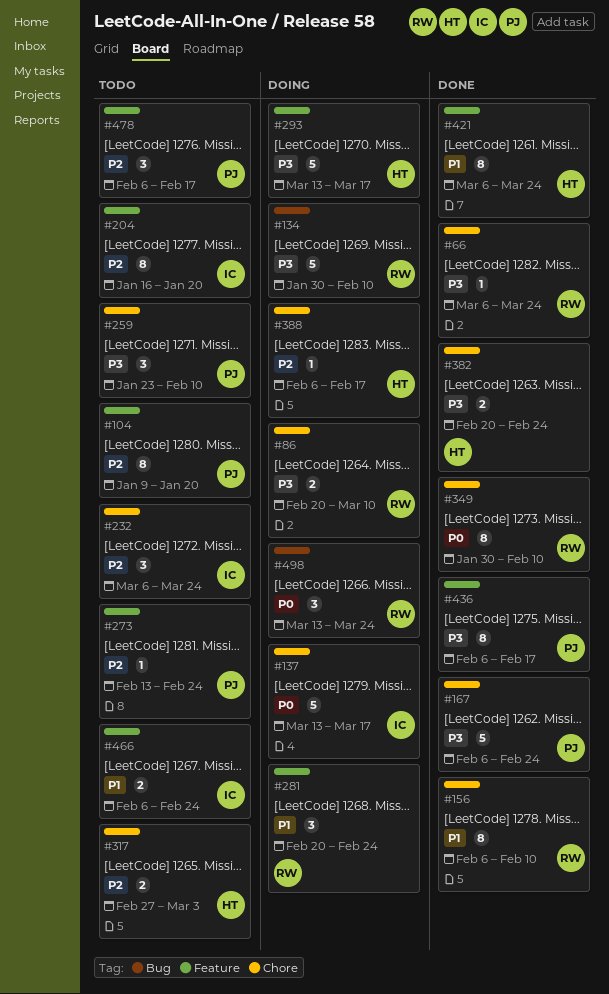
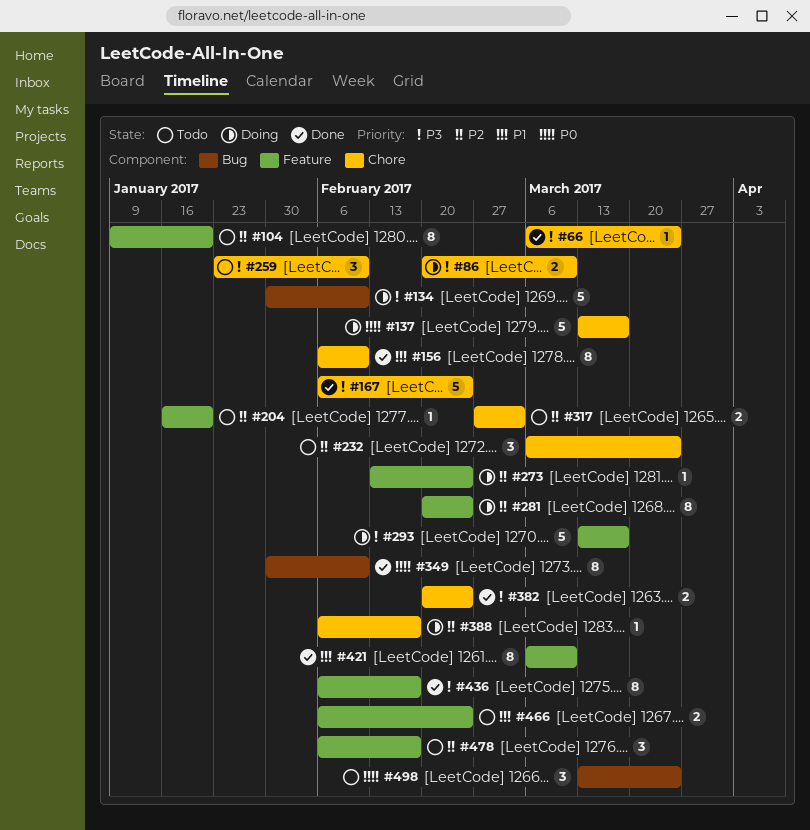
#204, estimate: 8 -> 1
#273, status: Todo -> Doing
#281, priority: P1 -> P2
#281, estimate: 3 -> 8
#349, label: Chore -> Bug
#421, due: Mar 24 -> Mar 10
#498, status: Doing -> Todo

